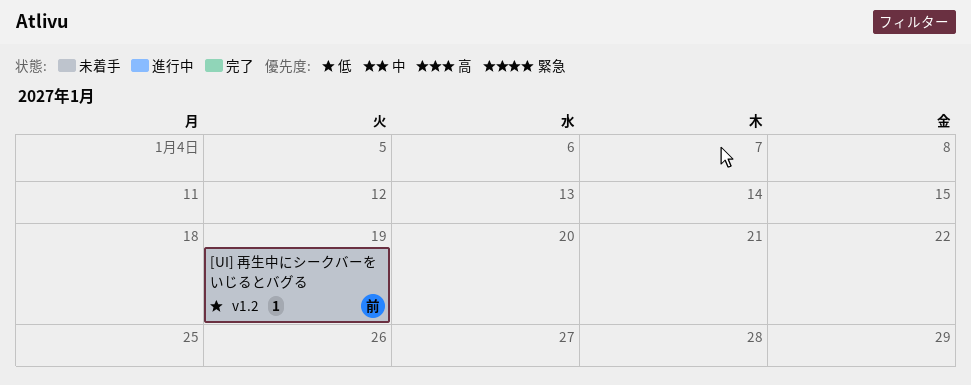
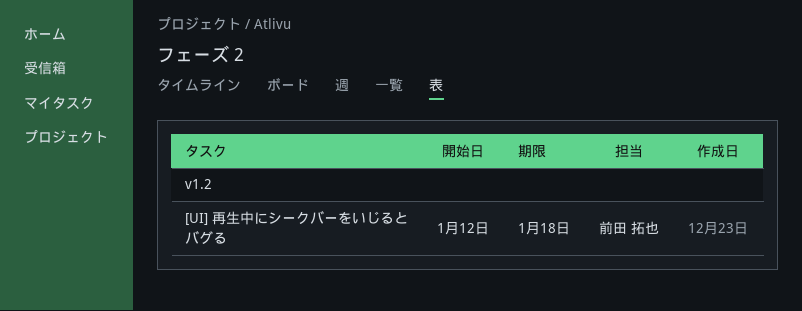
[UI] 再生中にシークバーをいじるとバグる, due: Jan 19 -> Jan 18

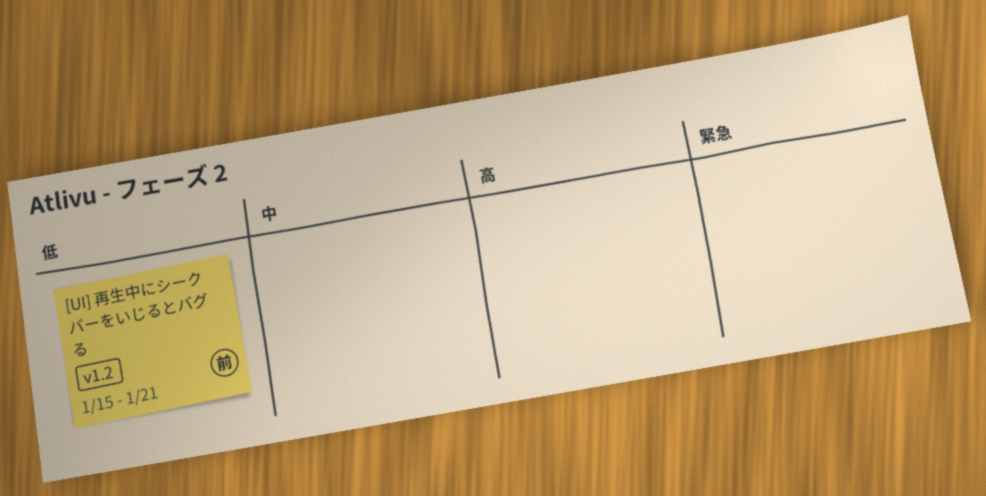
[UI] 再生中にシークバーをいじるとバグる, start: Jan 12 -> Jan 15
[UI] 再生中にシークバーをいじるとバグる, due: Jan 18 -> Jan 21

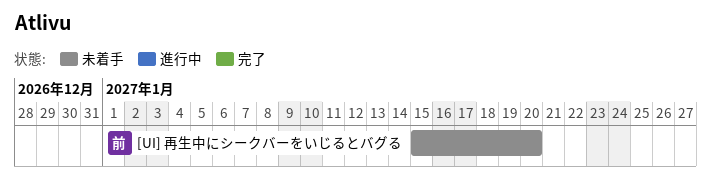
[UI] 再生中にシークバーをいじるとバグる, due: Jan 21 -> Jan 20

